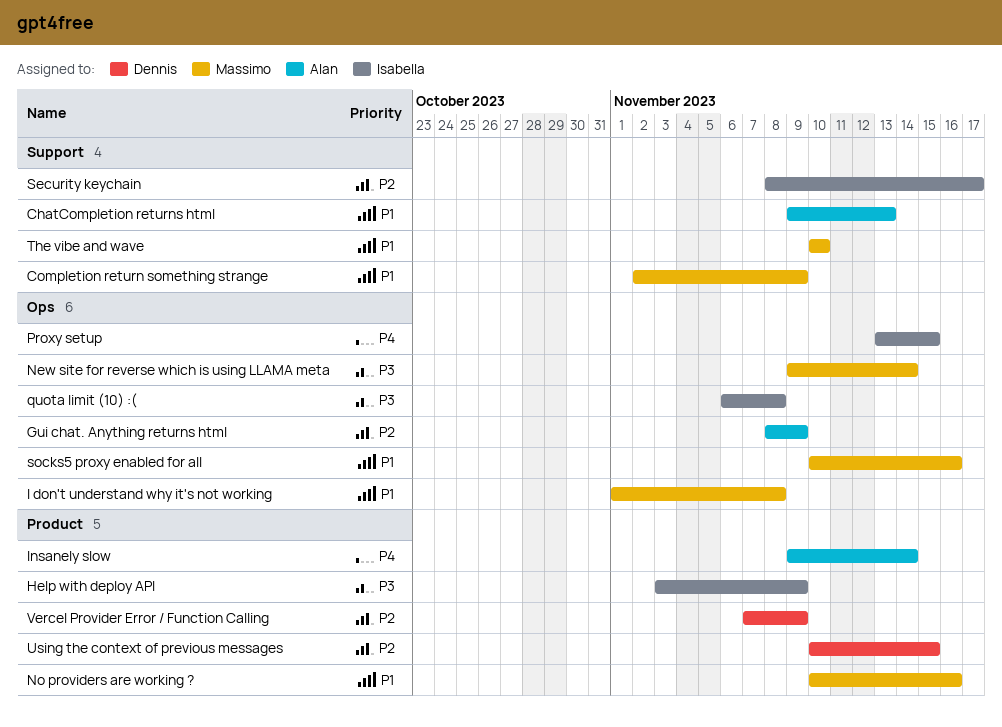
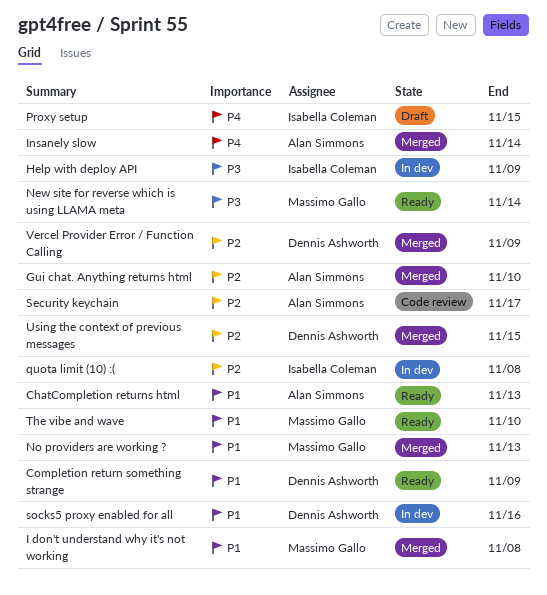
Completion return something strange, owner: Massimo Gallo -> Dennis Ashworth
Gui chat. Anything returns html, due: Nov 9 -> Nov 10
No providers are working ?, due: Nov 16 -> Nov 13
quota limit (10) :(, priority: P3 -> P2
Security keychain, owner: Isabella Coleman -> Alan Simmons
socks5 proxy enabled for all, owner: Massimo Gallo -> Dennis Ashworth

